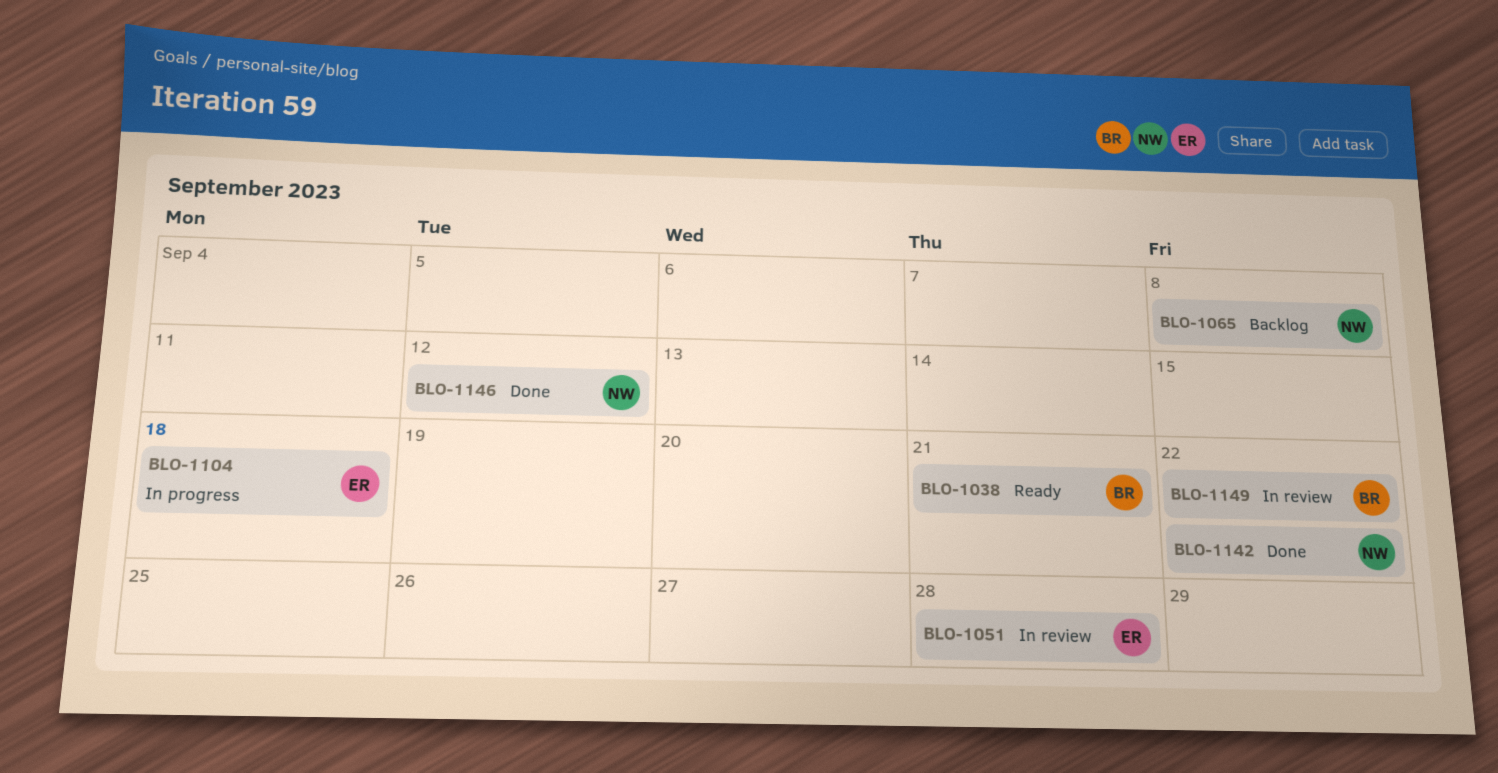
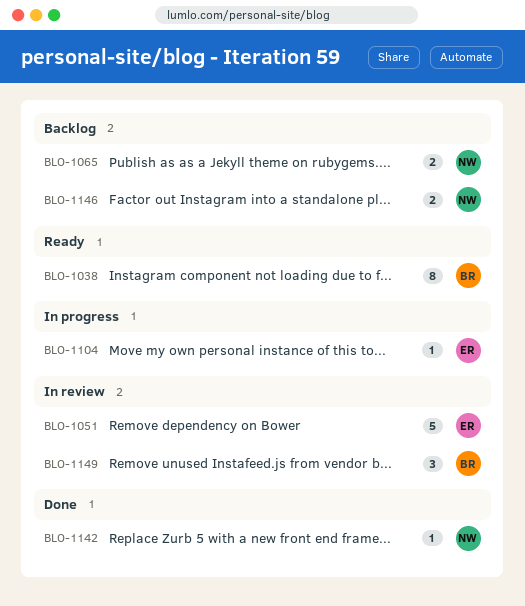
BLO-1146, status: Done -> Backlog

